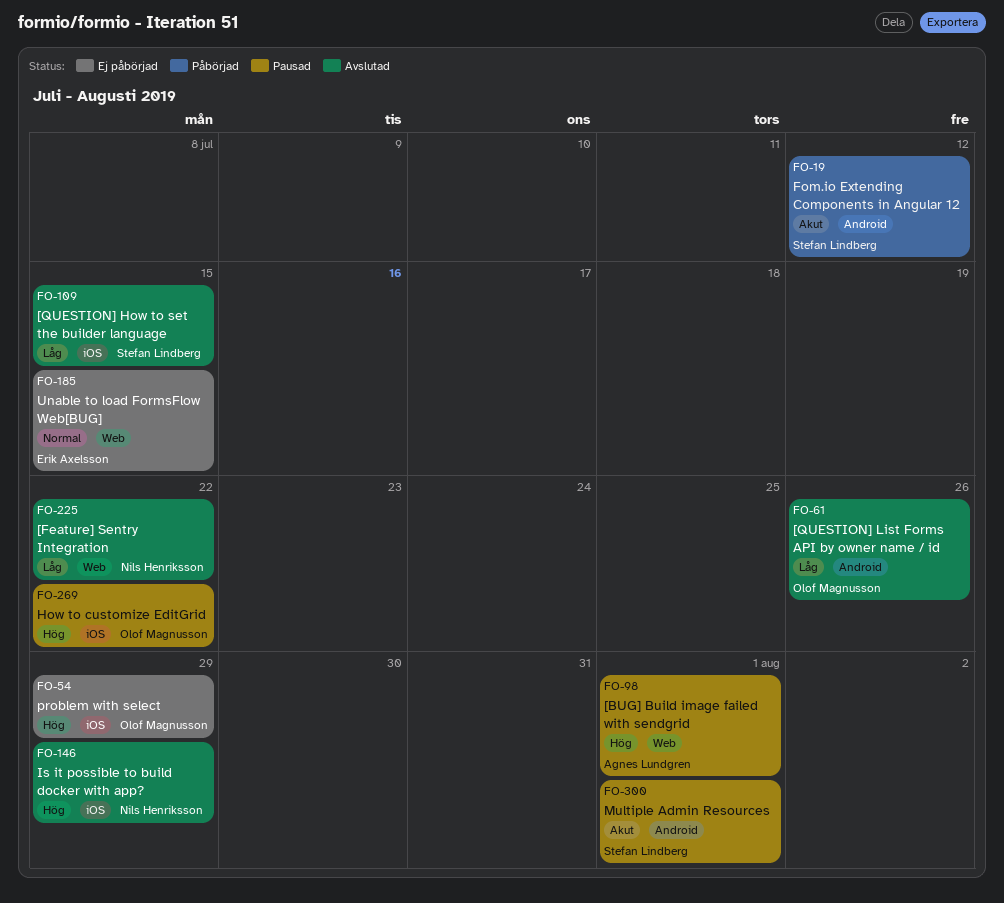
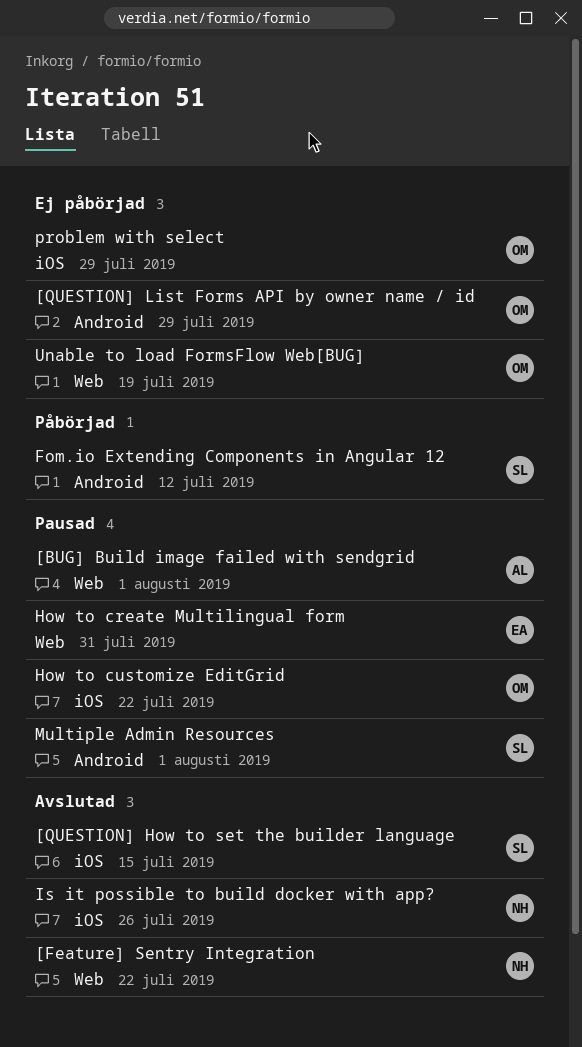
[QUESTION] List Forms API by owner name / id, status: Avslutad -> Ej påbörjad
[QUESTION] List Forms API by owner name / id, due: Jul 26 -> Jul 29
How to create Multilingual form: none -> present
Is it possible to build docker with app?, due: Jul 29 -> Jul 26
Unable to load FormsFlow Web[BUG], owner: Erik Axelsson -> Olof Magnusson
Unable to load FormsFlow Web[BUG], due: Jul 15 -> Jul 19

